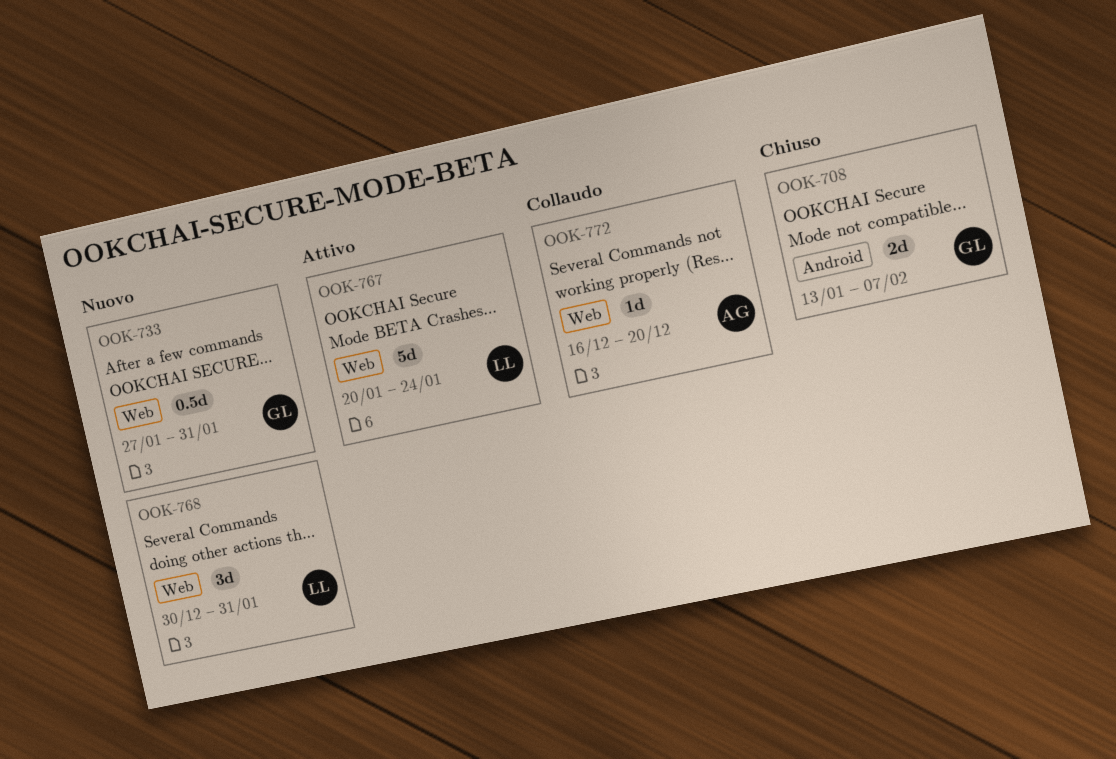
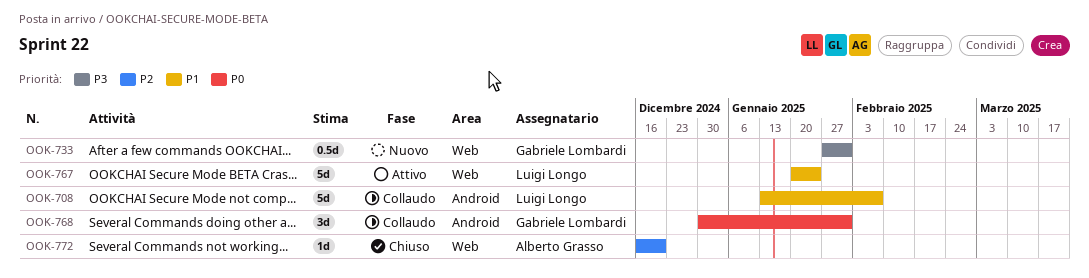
OOK-708, status: Chiuso -> Collaudo
OOK-708, owner: Gabriele Lombardi -> Luigi Longo
OOK-708, estimate: 2d -> 5d
OOK-768, status: Nuovo -> Collaudo
OOK-768, owner: Luigi Longo -> Gabriele Lombardi
OOK-768, label: Web -> Android
OOK-772, status: Collaudo -> Chiuso

